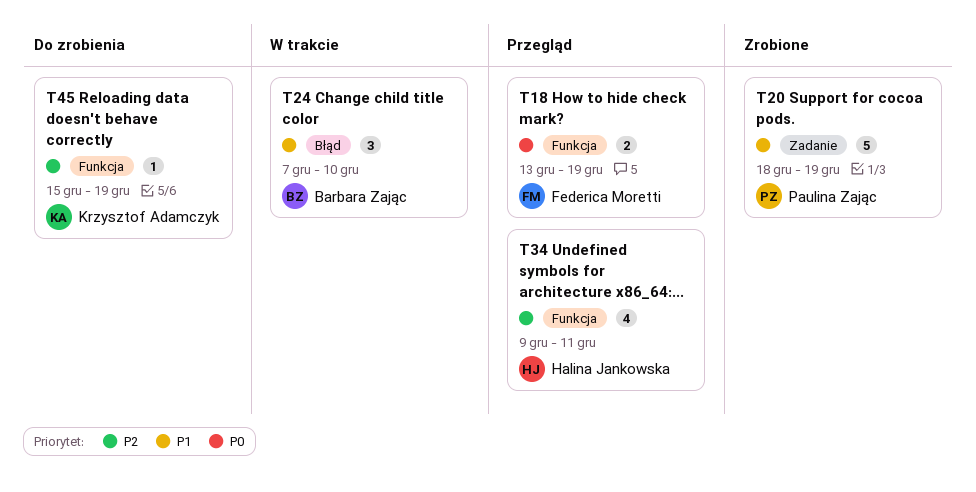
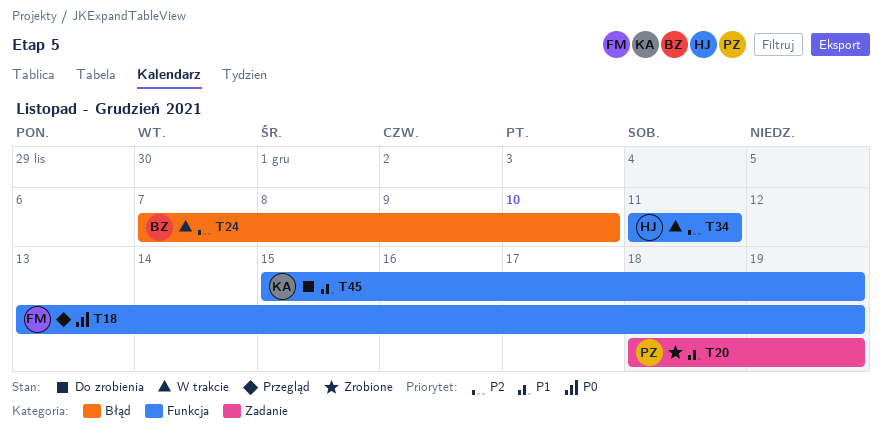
T24, priority: P1 -> P2
T34, status: Przegląd -> W trakcie
T34, start: Dec 9 -> Dec 11
T45, priority: P2 -> P1

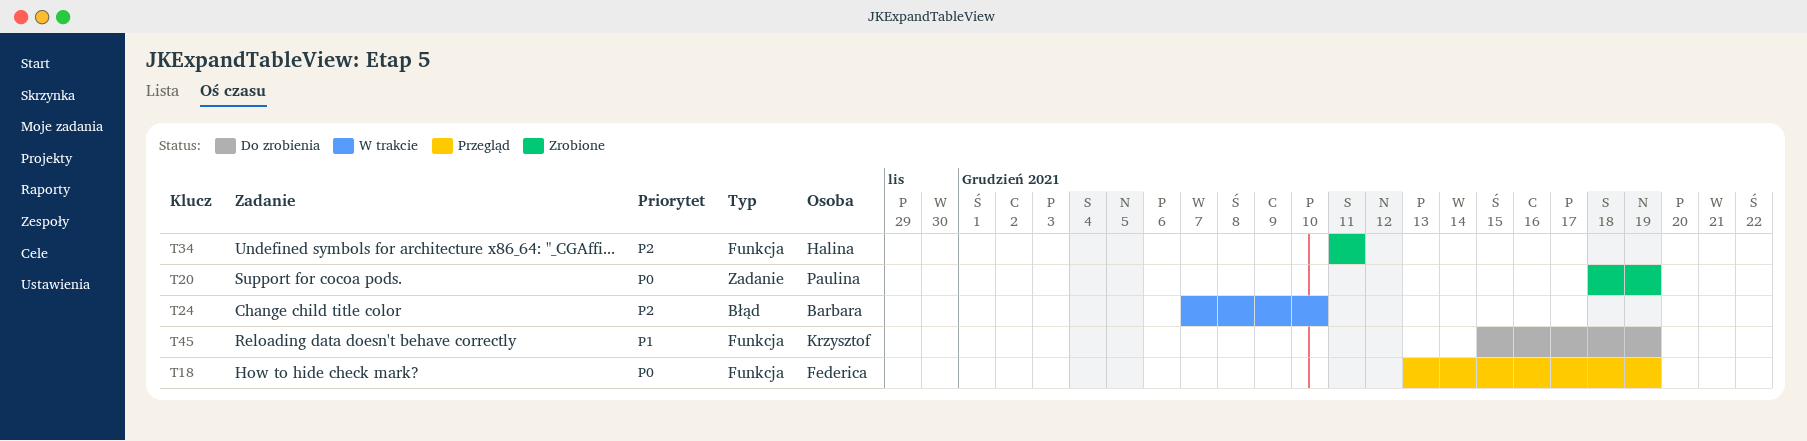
T20, priority: P1 -> P0
T34, status: W trakcie -> Zrobione

